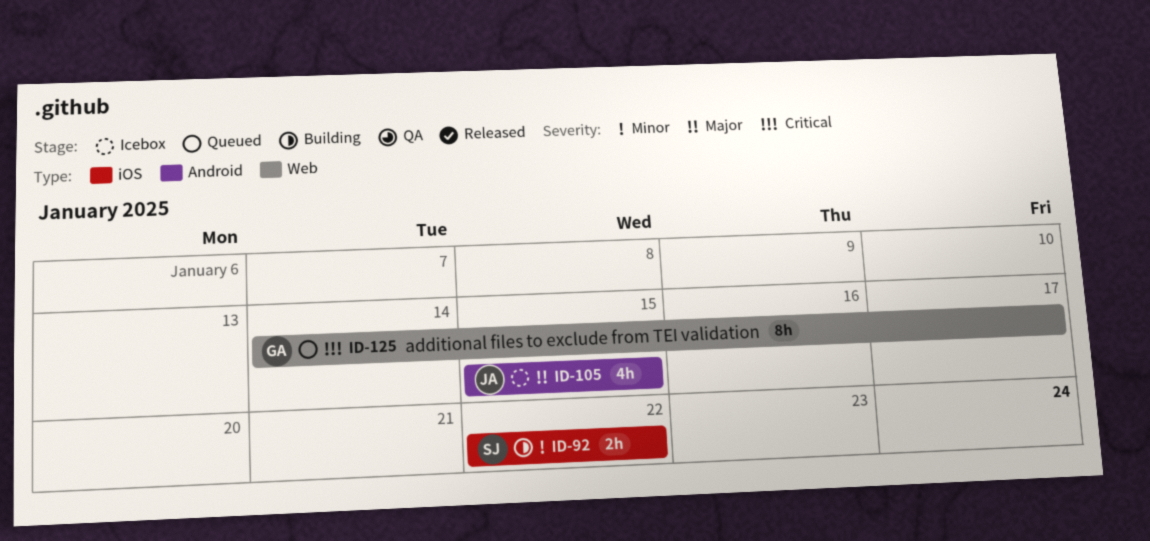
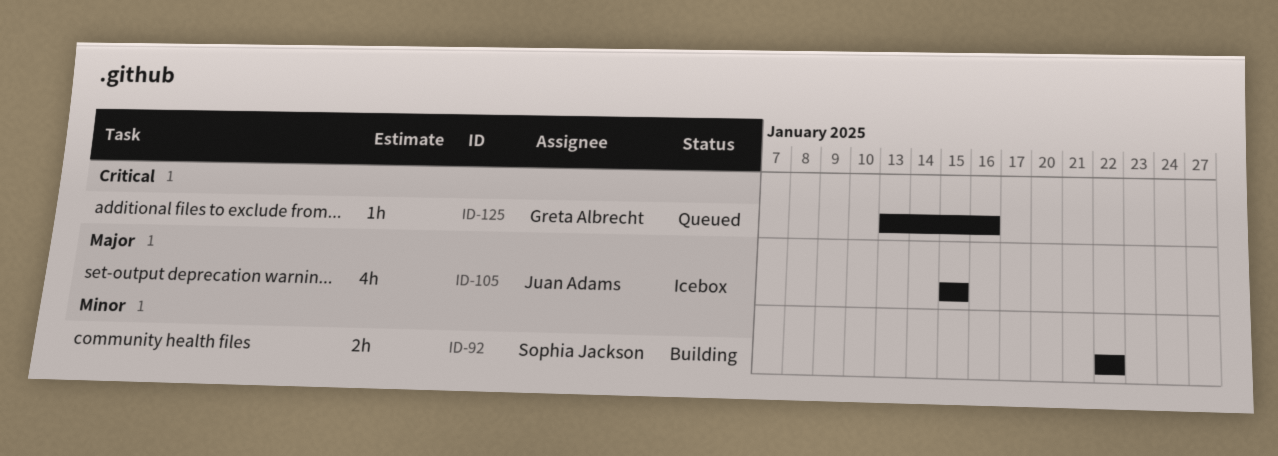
ID-125, estimate: 8h -> 1h
ID-125, start: Jan 14 -> Jan 13
ID-125, due: Jan 17 -> Jan 16

